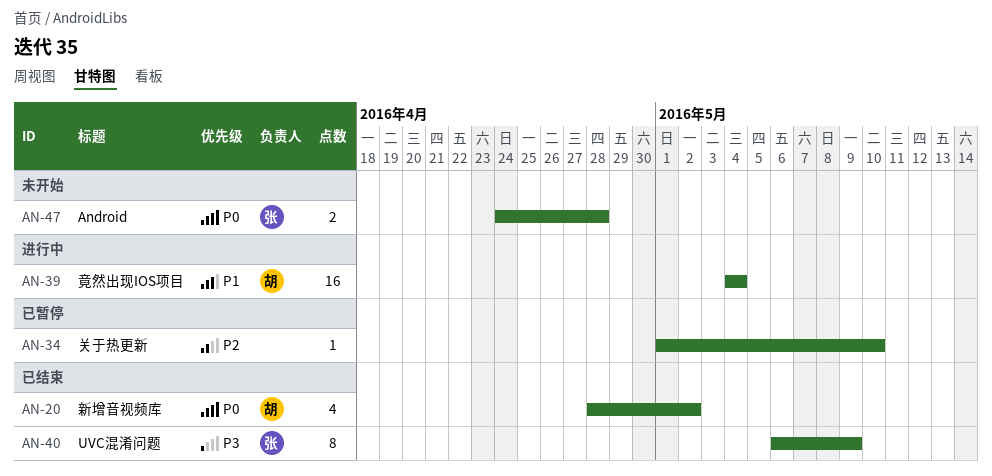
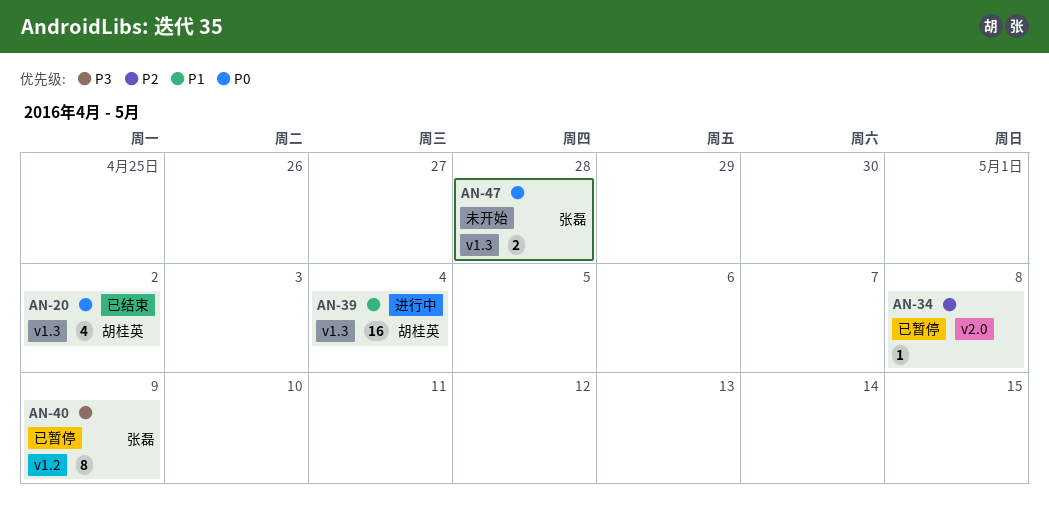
AN-34, due: May 10 -> May 8
AN-40, status: 已结束 -> 已暂停

